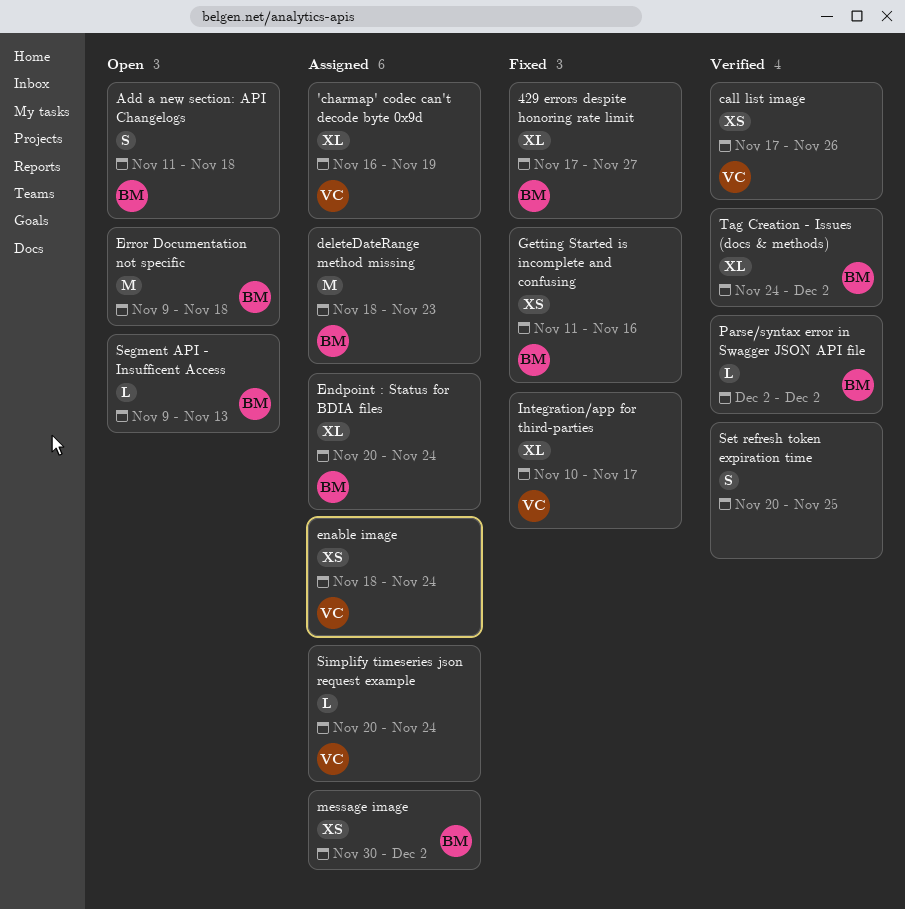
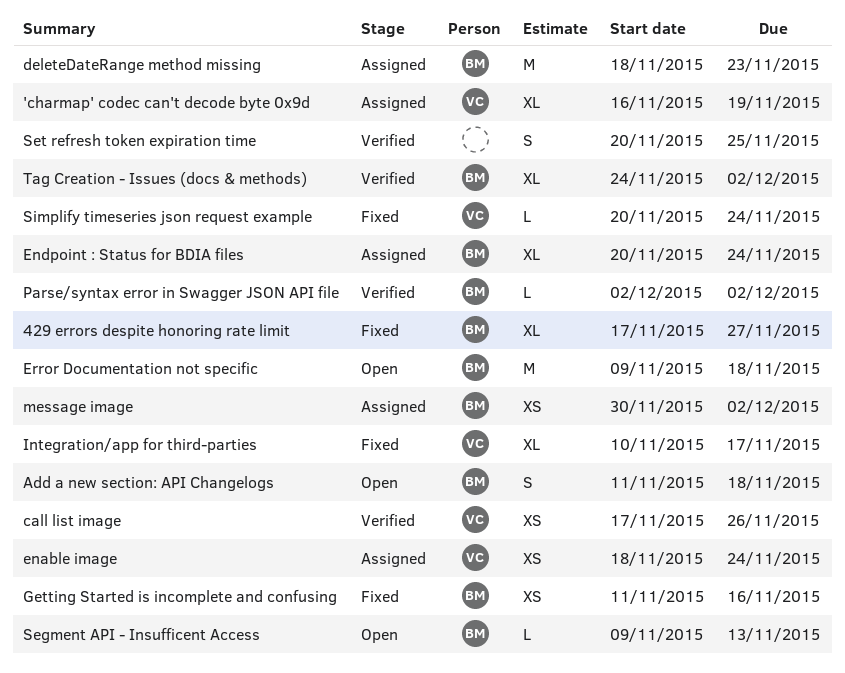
Simplify timeseries json request example, status: Assigned -> Fixed

